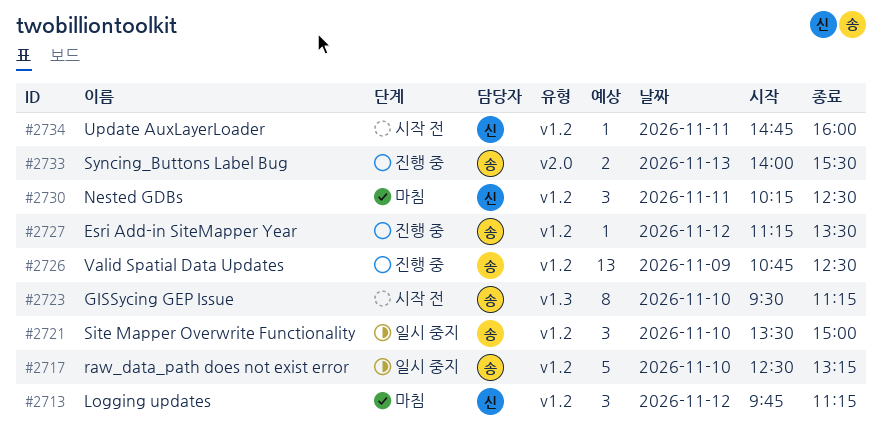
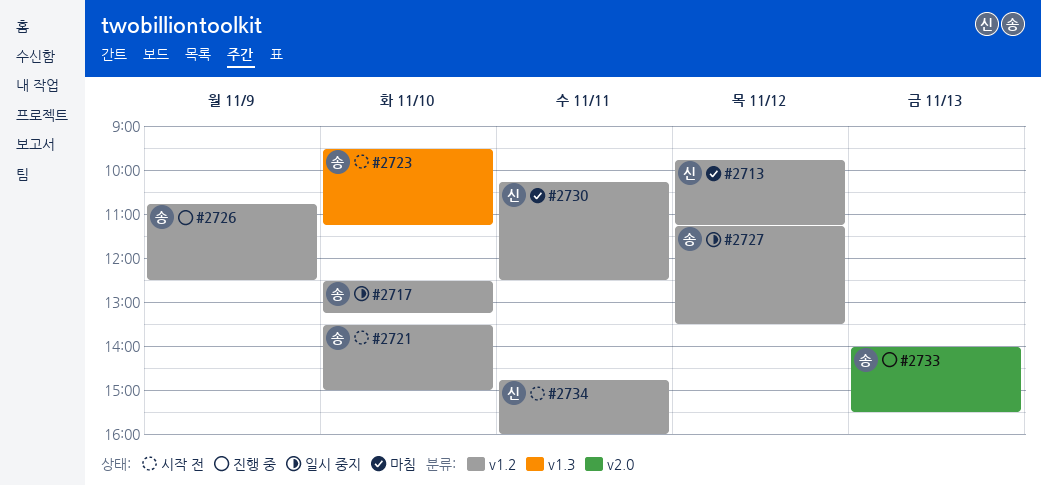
#2721, status: 일시 중지 -> 시작 전
#2727, status: 진행 중 -> 일시 중지

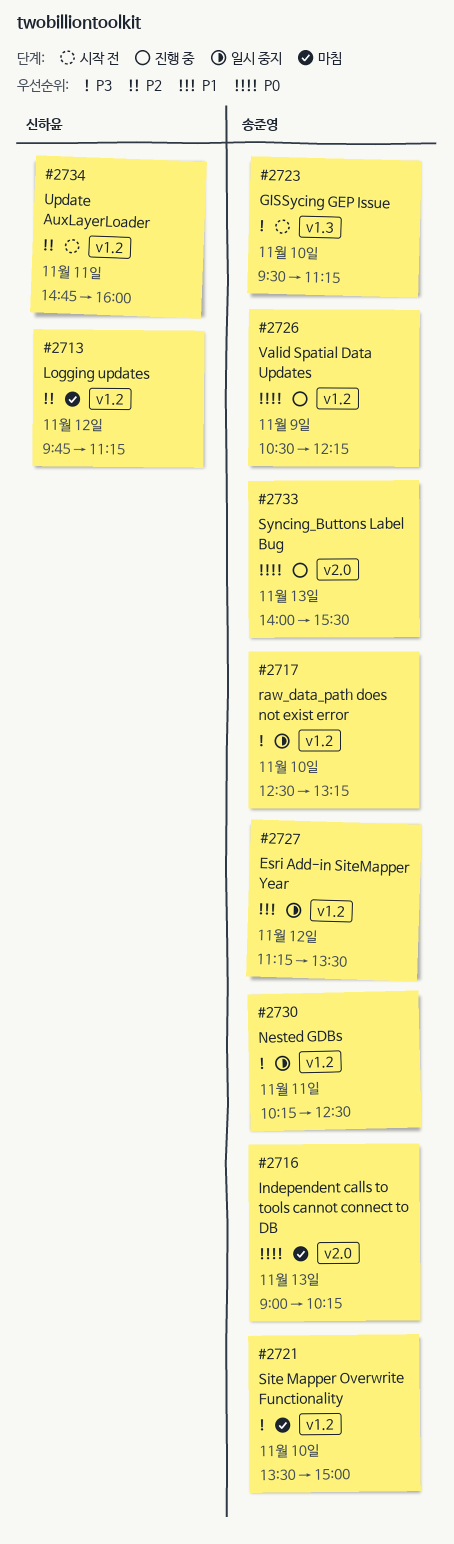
#2716: none -> present
#2721, status: 시작 전 -> 마침
#2726, begins: 10:45 -> 10:30
#2726, ends: 12:30 -> 12:15
#2730, status: 마침 -> 일시 중지
#2730, owner: 신하윤 -> 송준영

